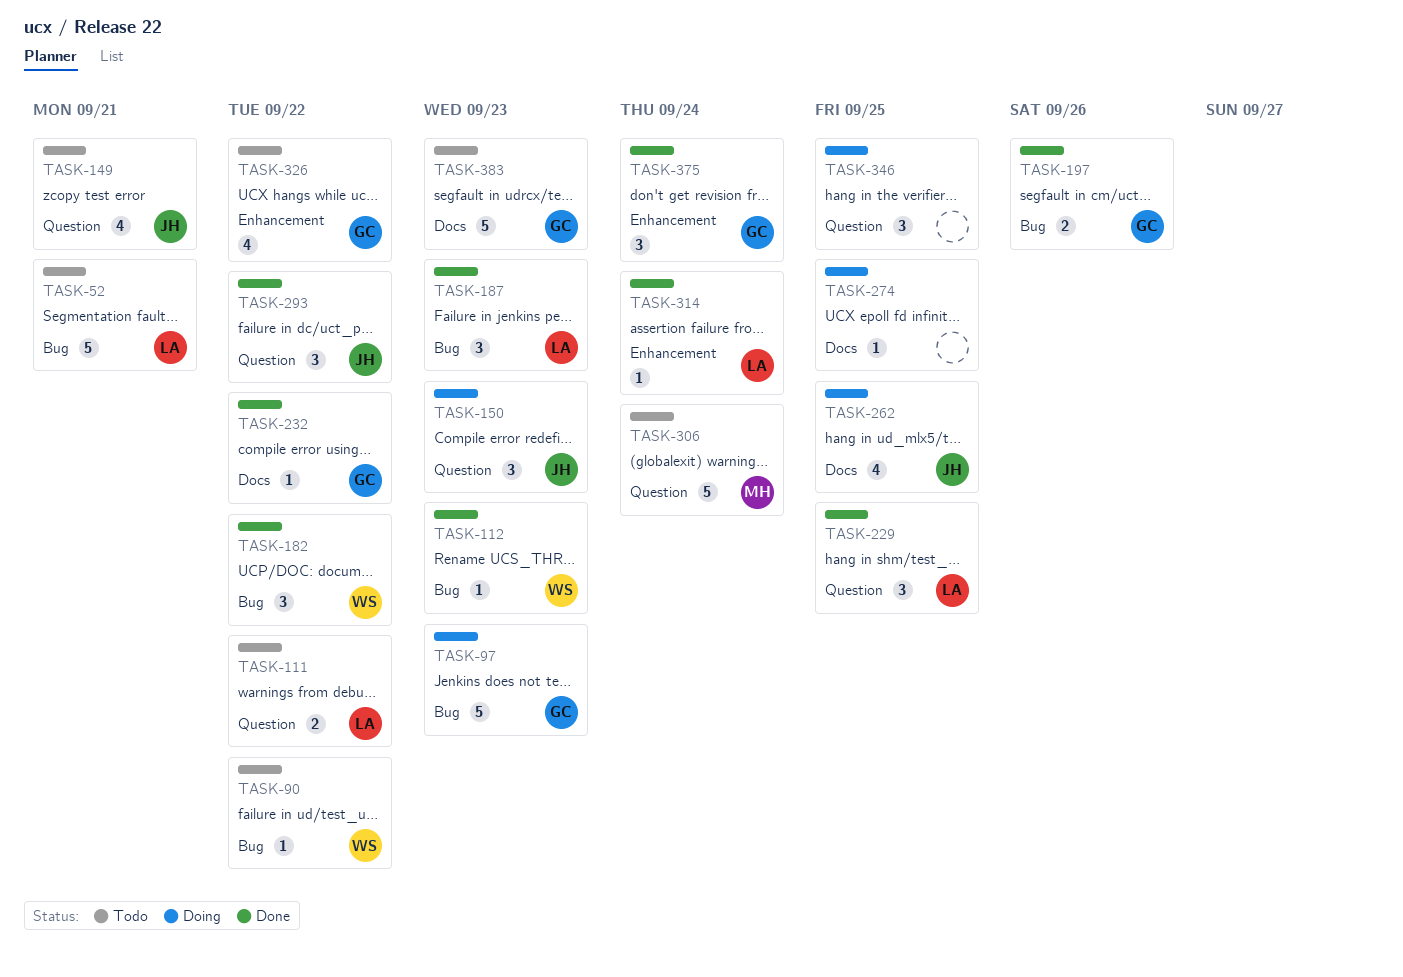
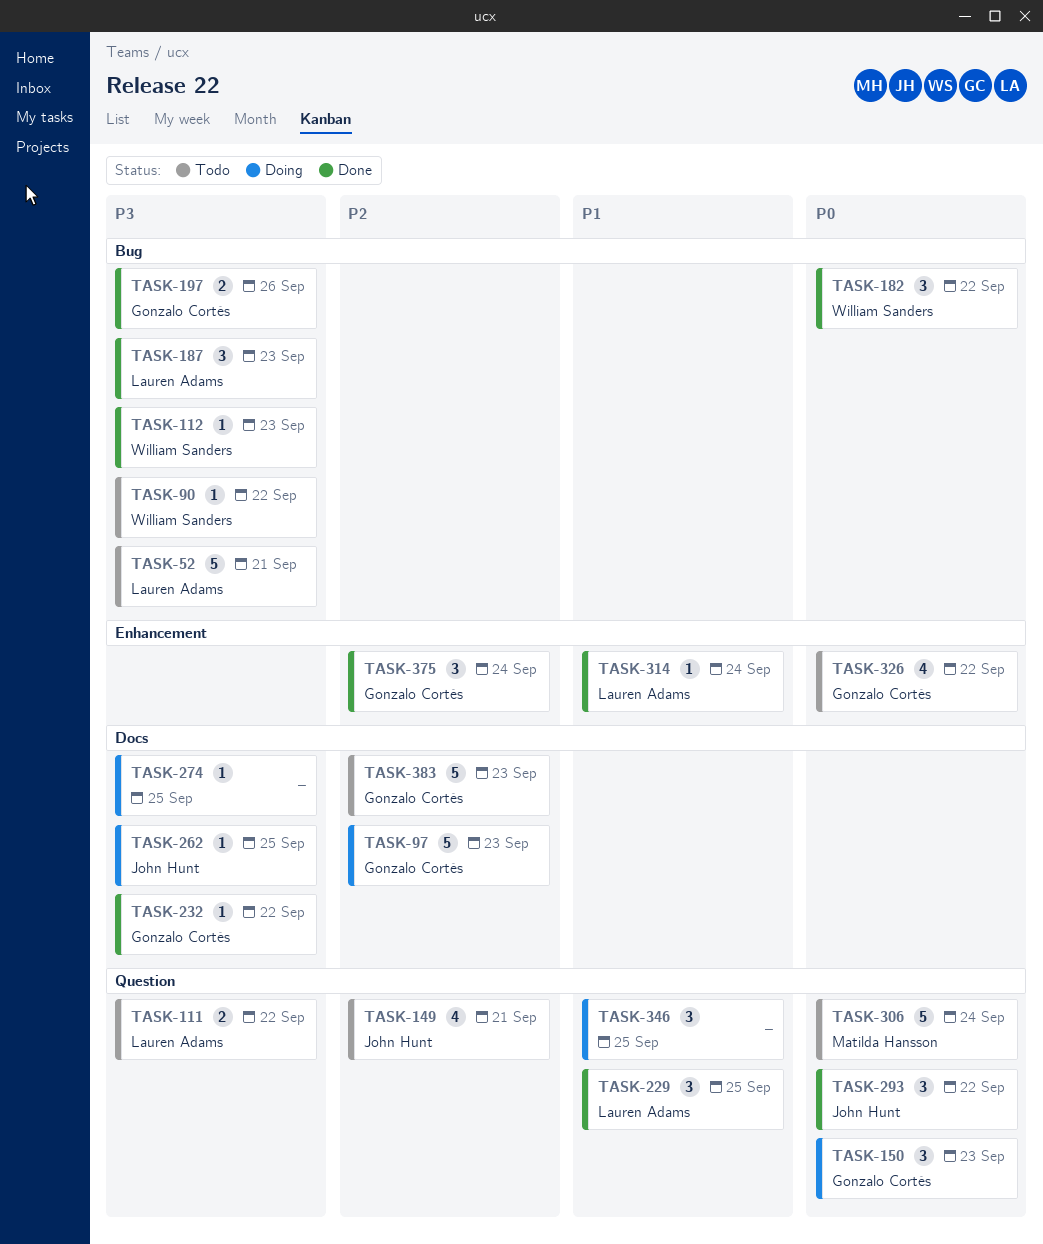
TASK-97, label: Bug -> Docs
TASK-150, owner: John Hunt -> Gonzalo Cortés
TASK-262, estimate: 4 -> 1

